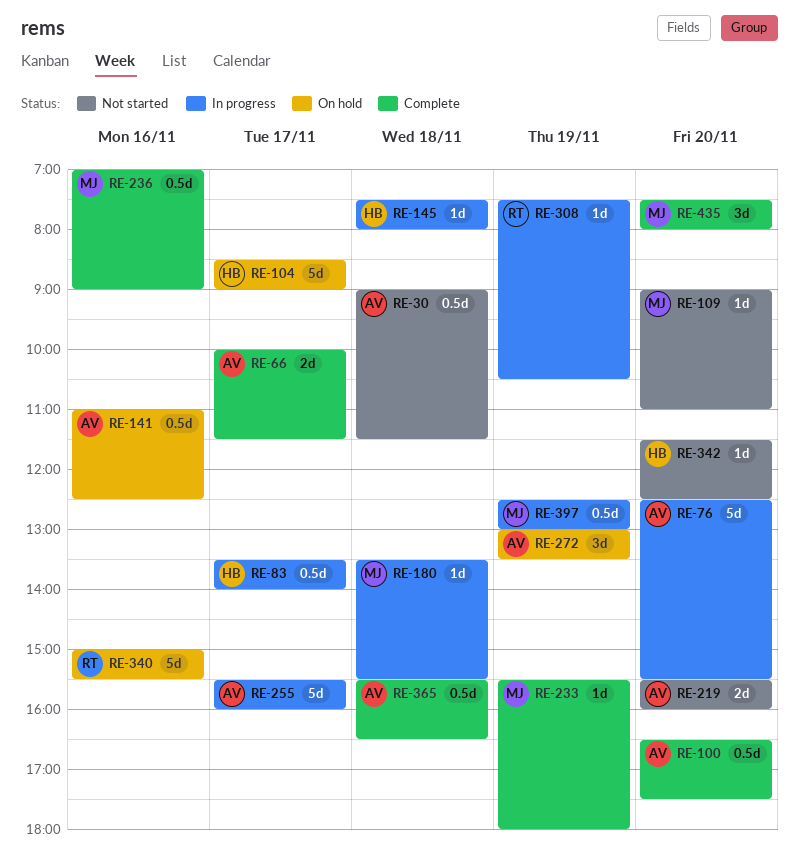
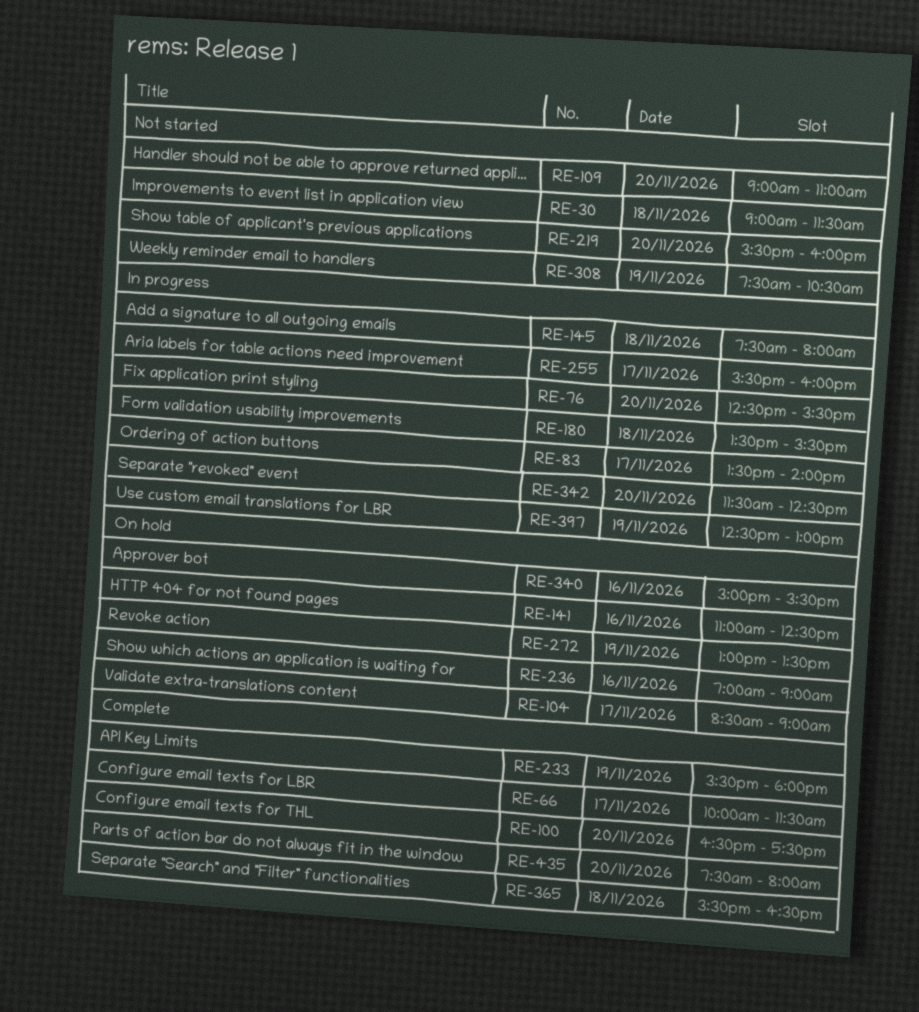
RE-236, status: Complete -> On hold
RE-308, status: In progress -> Not started
RE-342, status: Not started -> In progress

